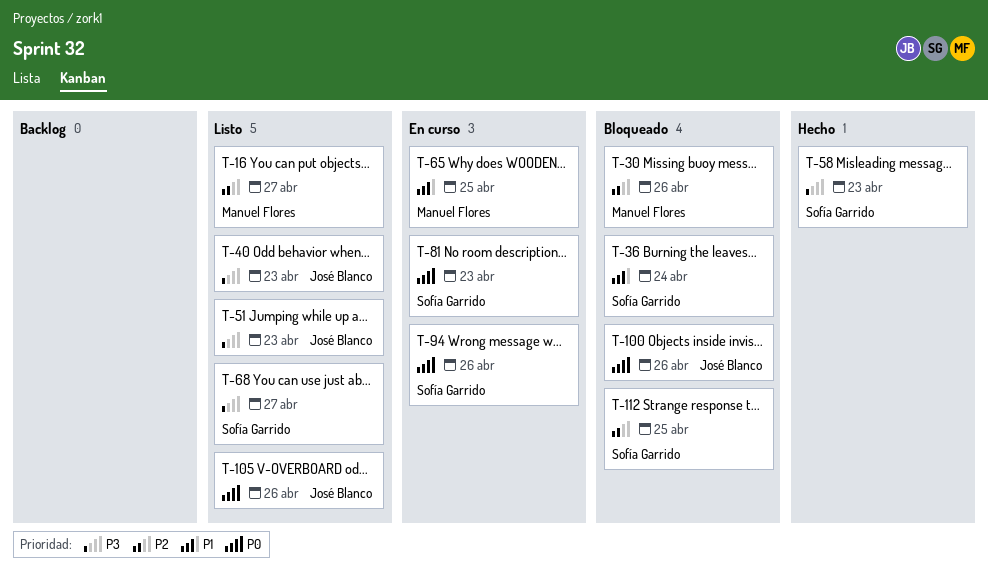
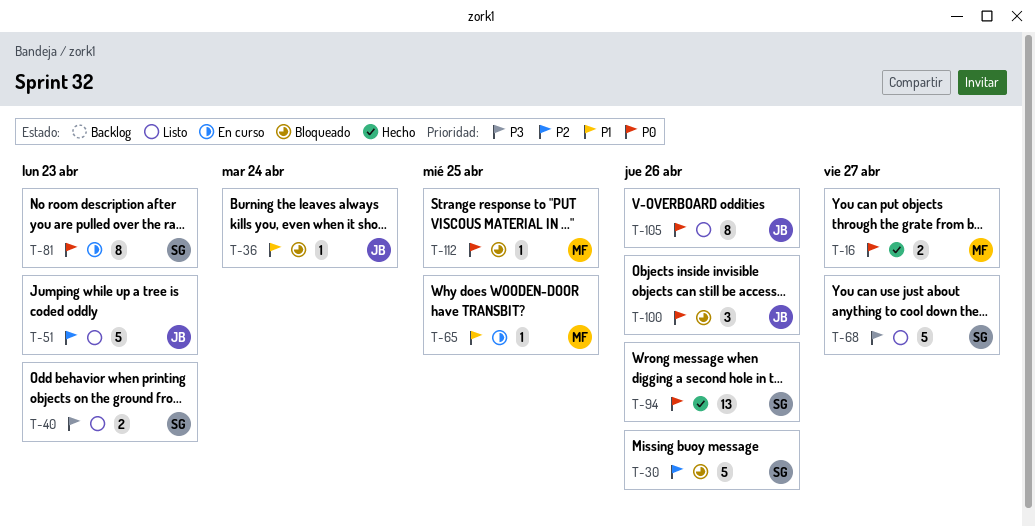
T-16, status: Listo -> Hecho
T-16, priority: P2 -> P0
T-30, owner: Manuel Flores -> Sofía Garrido
T-36, owner: Sofía Garrido -> José Blanco
T-40, owner: José Blanco -> Sofía Garrido
T-51, priority: P3 -> P2
T-58: present -> none
T-94, status: En curso -> Hecho
T-112, owner: Sofía Garrido -> Manuel Flores
T-112, priority: P2 -> P0

